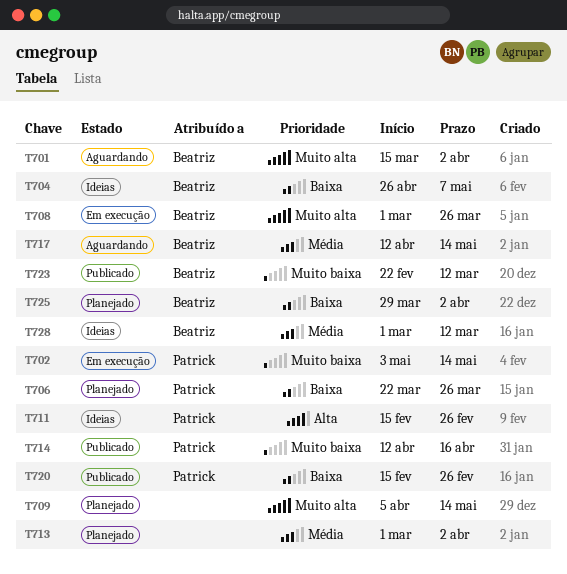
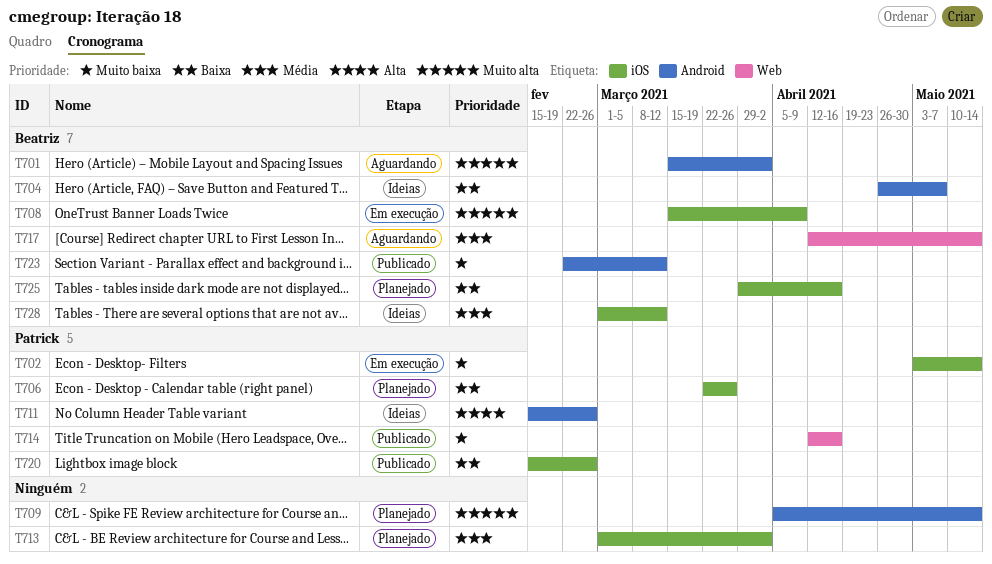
T708, start: Mar 1 -> Mar 15
T708, due: Mar 26 -> Apr 9
T725, due: Apr 2 -> Apr 16

